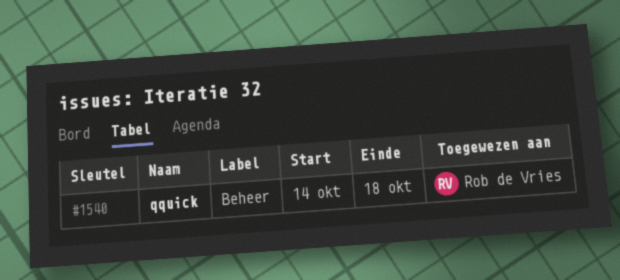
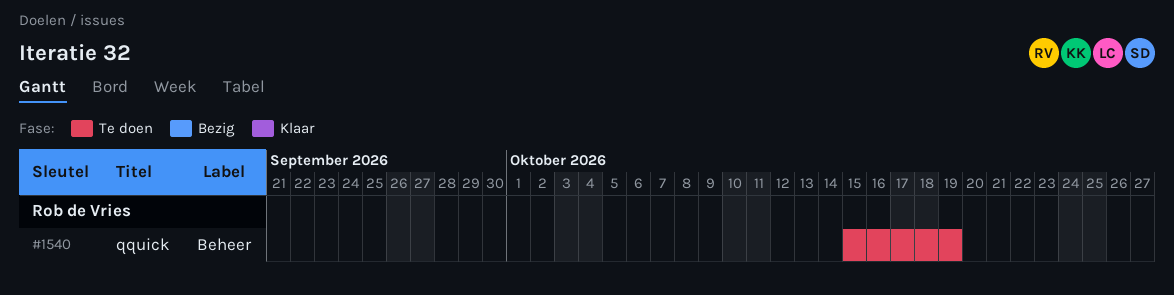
#1540, start: Oct 14 -> Oct 15
#1540, due: Oct 18 -> Oct 19

